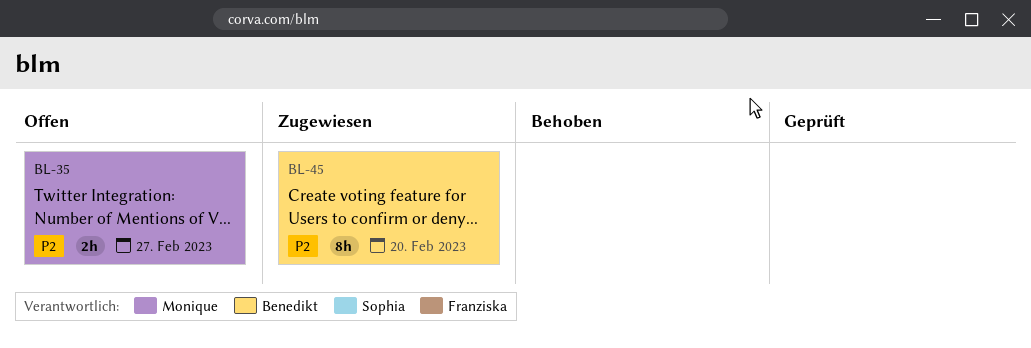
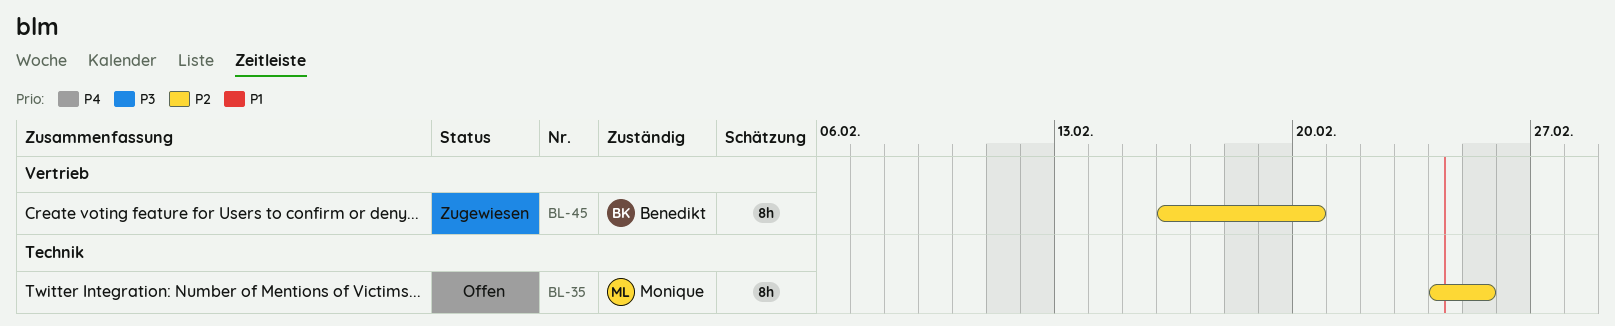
BL-35, estimate: 2h -> 8h
BL-35, due: Feb 27 -> Feb 25

